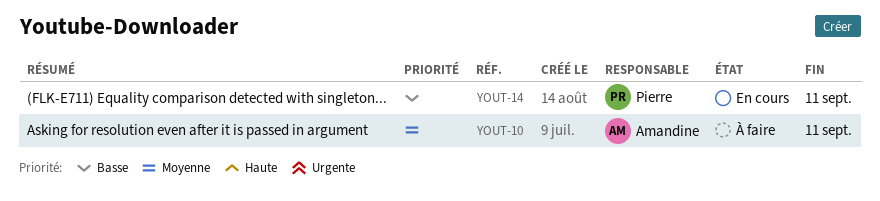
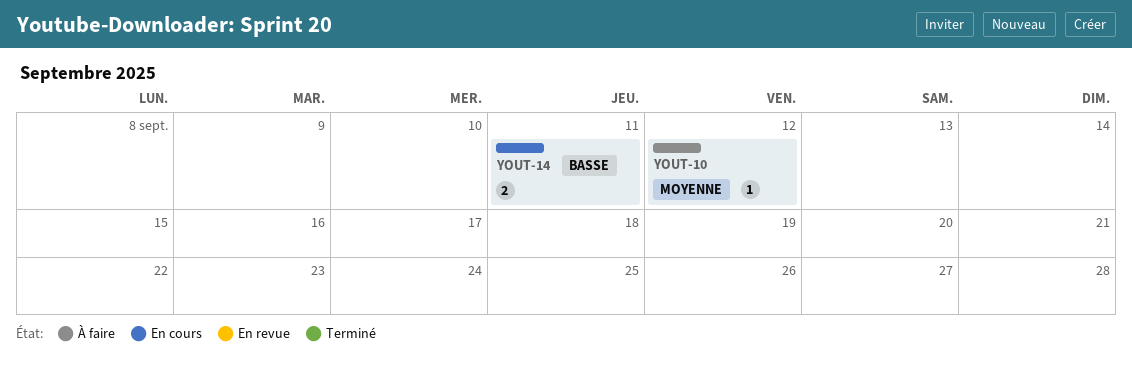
YOUT-10, due: Sep 11 -> Sep 12

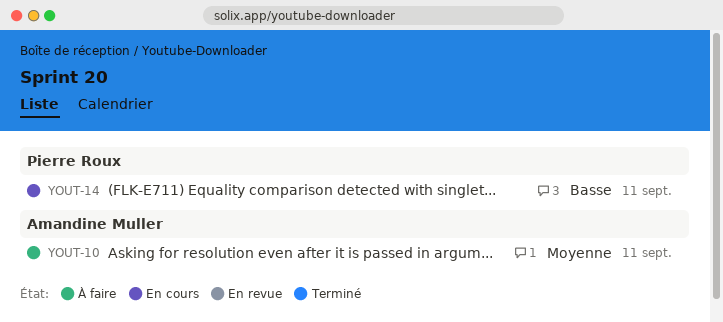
YOUT-10, due: Sep 12 -> Sep 11

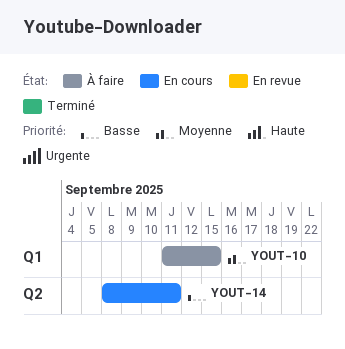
YOUT-10, due: Sep 11 -> Sep 15

